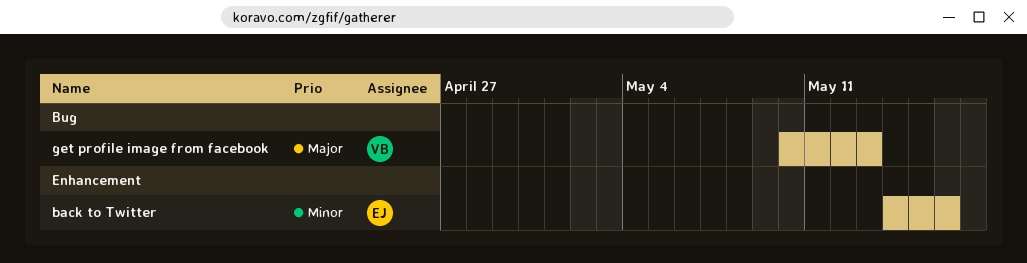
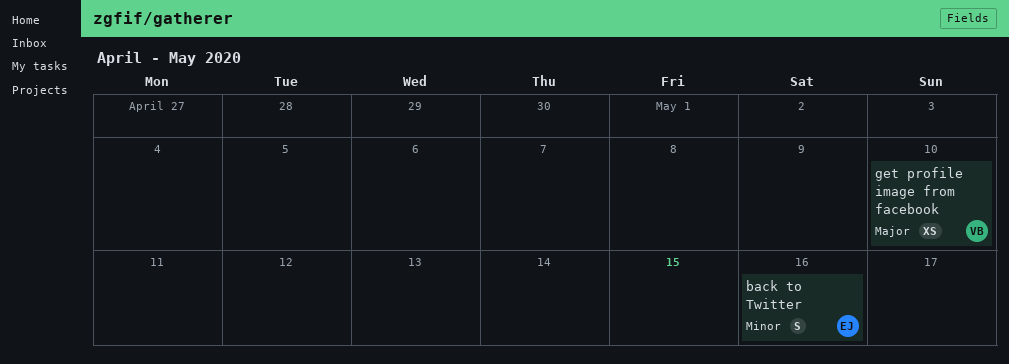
get profile image from facebook, due: May 13 -> May 10

